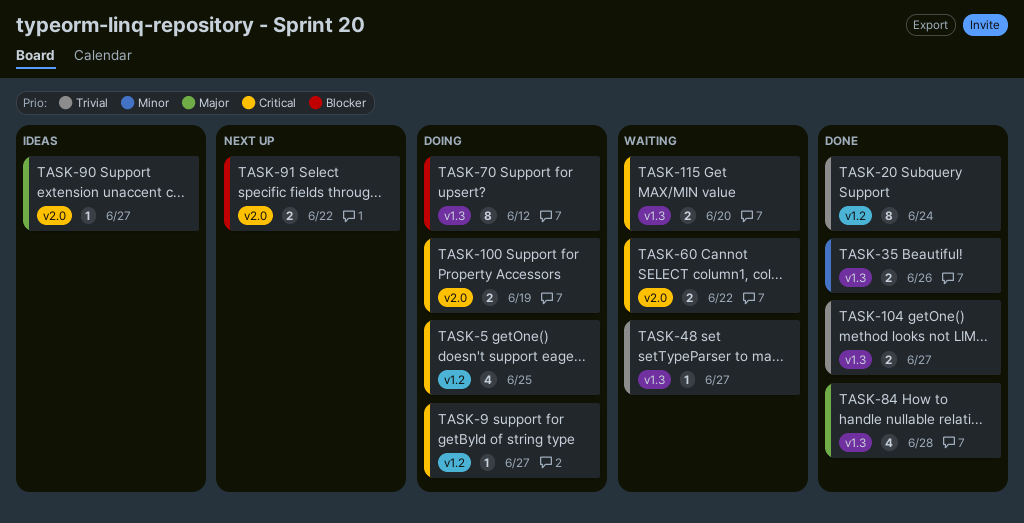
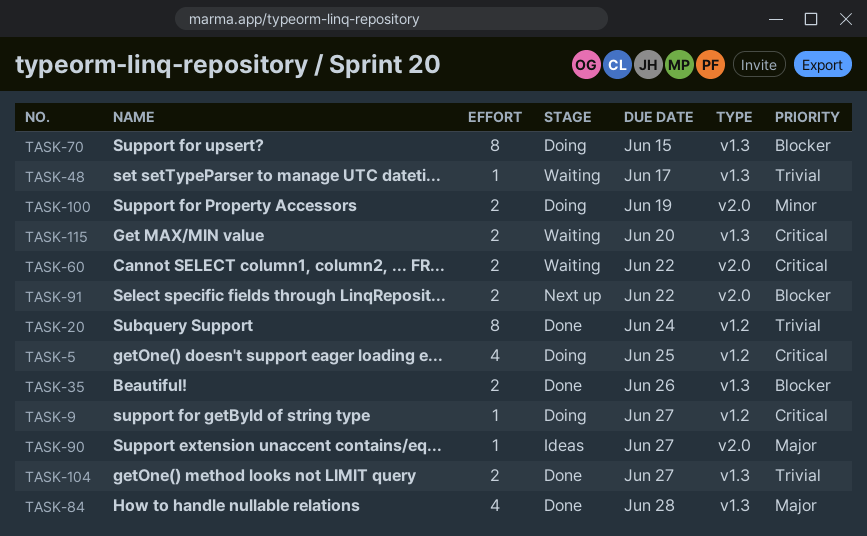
TASK-35, priority: Minor -> Blocker
TASK-48, due: Jun 27 -> Jun 17
TASK-70, due: Jun 12 -> Jun 15
TASK-100, priority: Critical -> Minor

